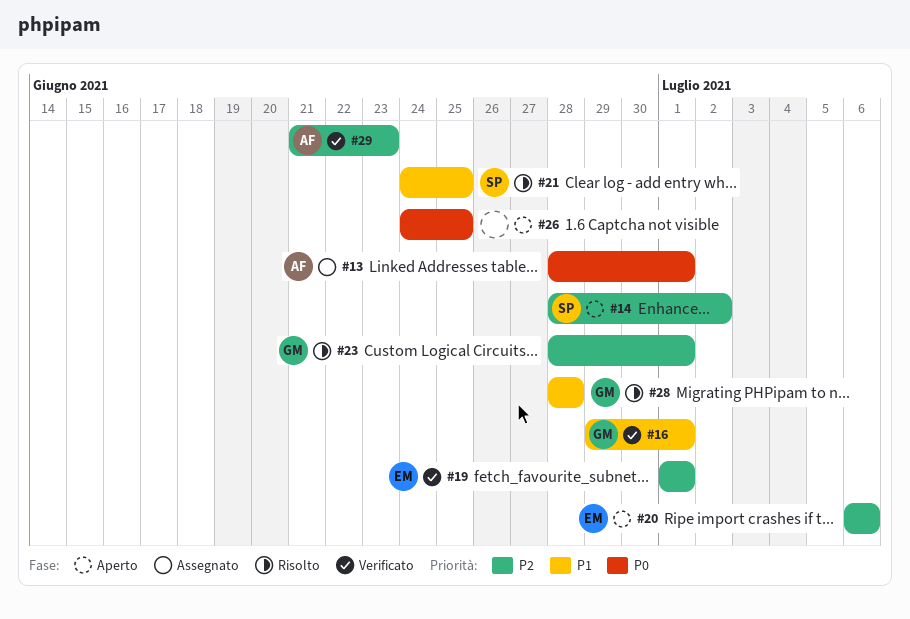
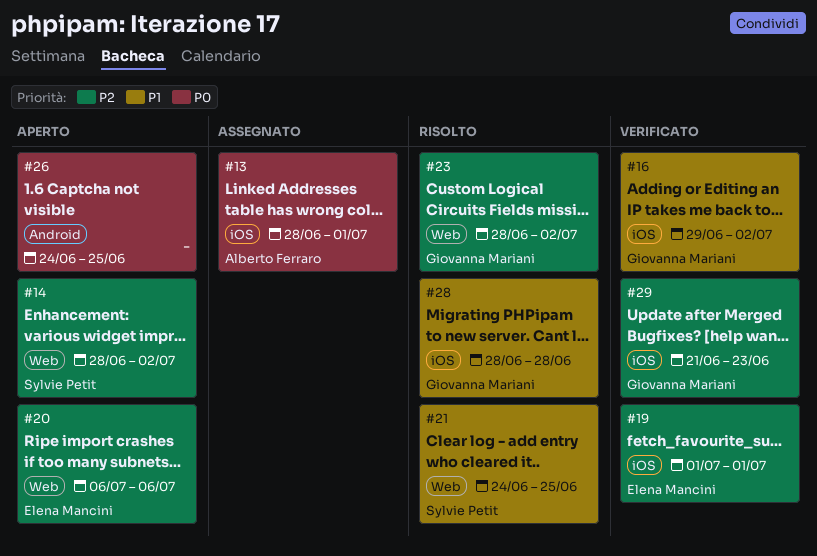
#16, due: Jul 1 -> Jul 2
#23, due: Jul 1 -> Jul 2
#29, owner: Alberto Ferraro -> Giovanna Mariani

